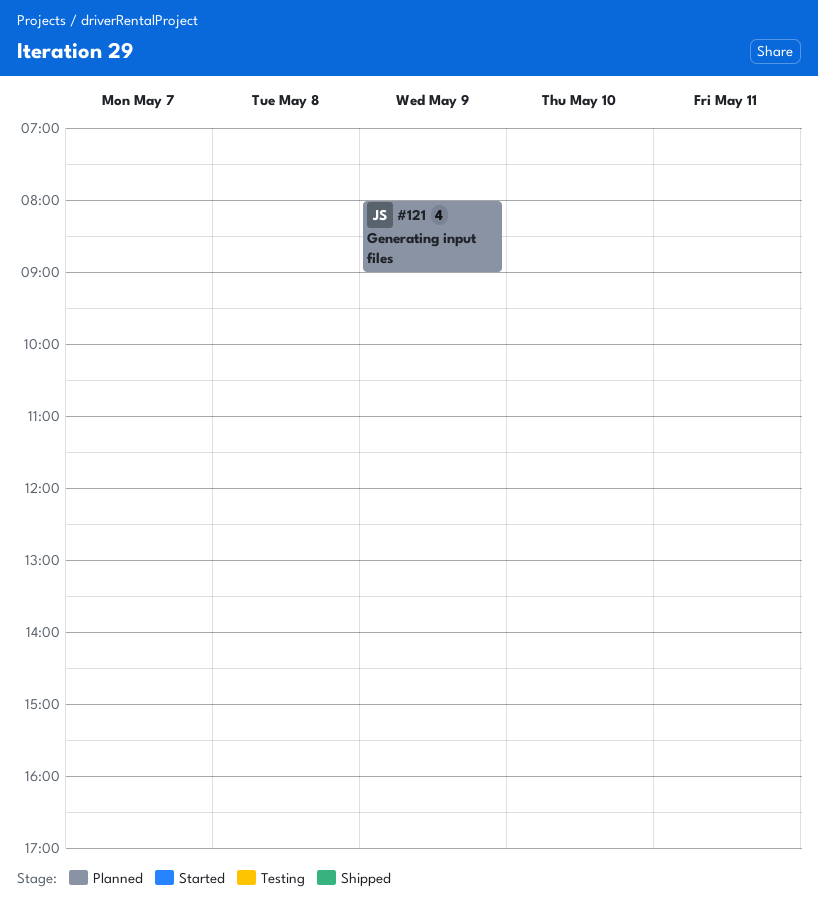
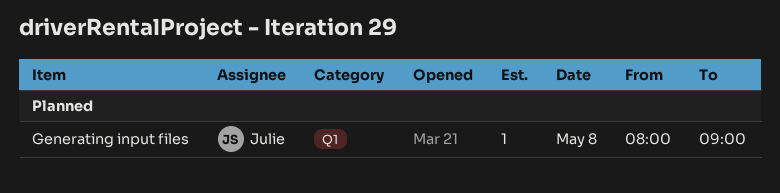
Generating input files, estimate: 4 -> 1
Generating input files, day: May 9 -> May 8

